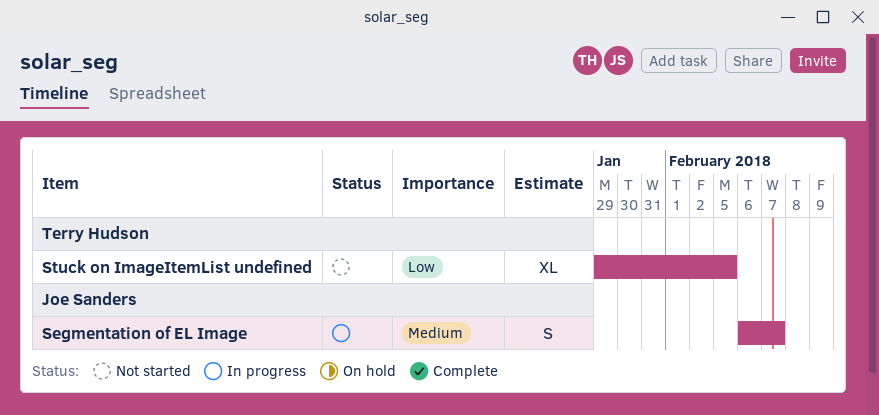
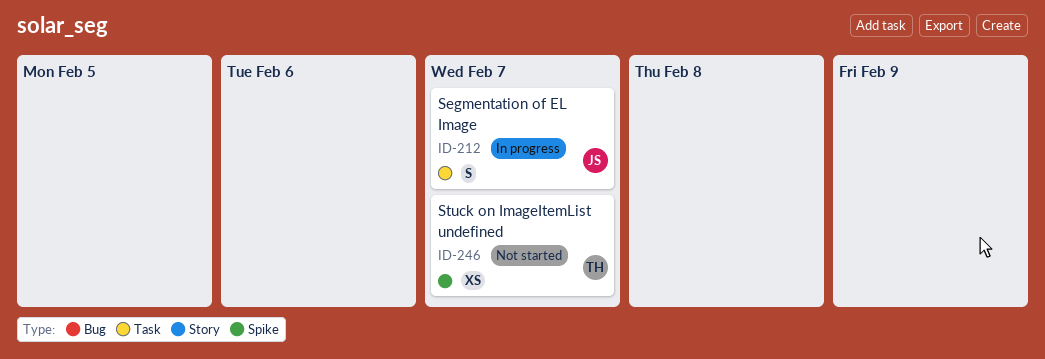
Stuck on ImageItemList undefined, estimate: XL -> XS
Stuck on ImageItemList undefined, due: Feb 5 -> Feb 7

